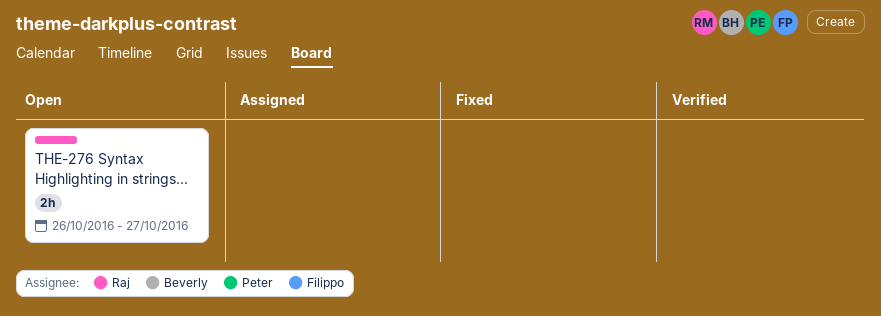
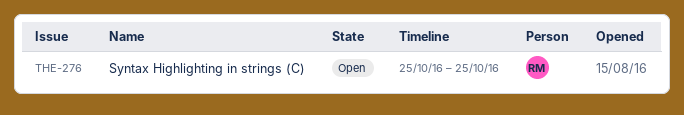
THE-276, start: Oct 26 -> Oct 25
THE-276, due: Oct 27 -> Oct 25

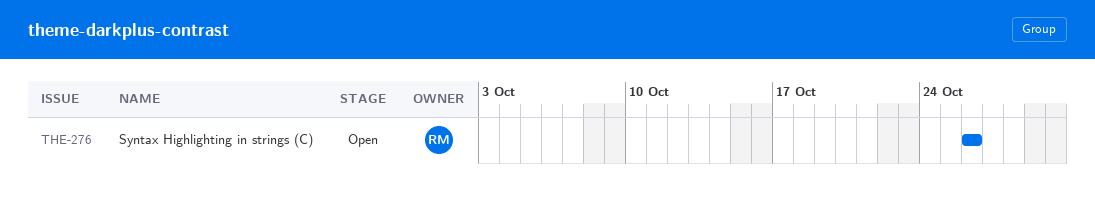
THE-276, start: Oct 25 -> Oct 26
THE-276, due: Oct 25 -> Oct 26

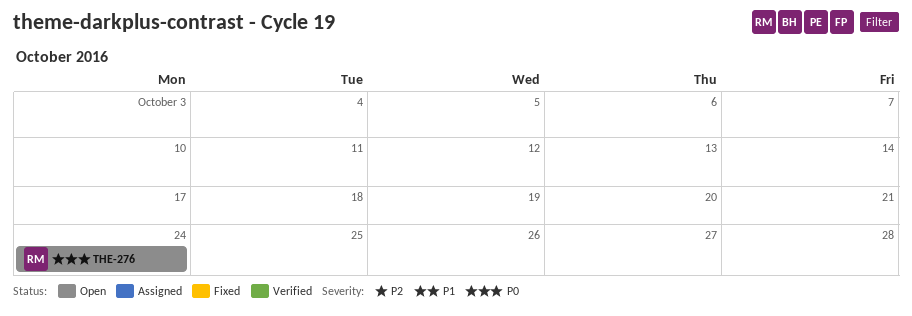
THE-276, start: Oct 26 -> Oct 24
THE-276, due: Oct 26 -> Oct 24

